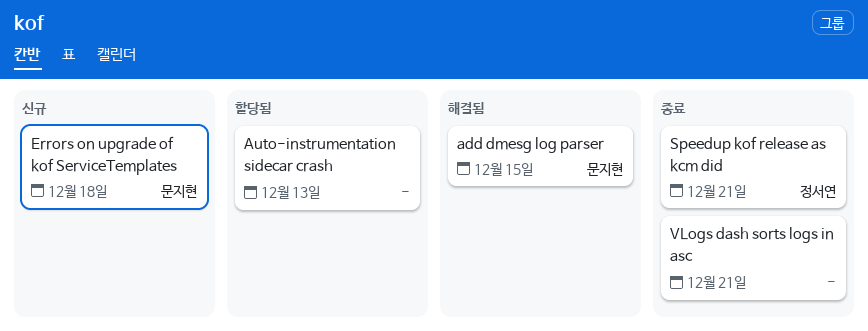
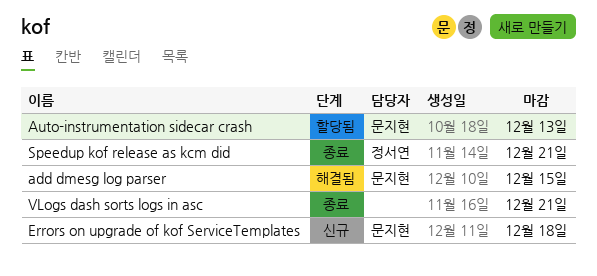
Auto-instrumentation sidecar crash, owner: none -> 문지현

